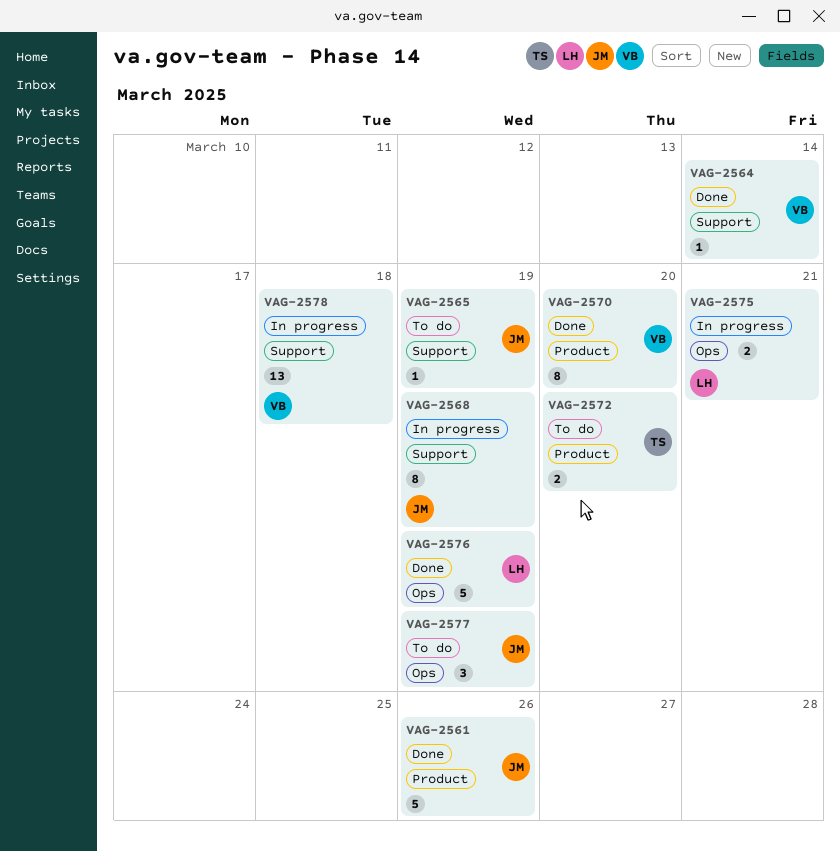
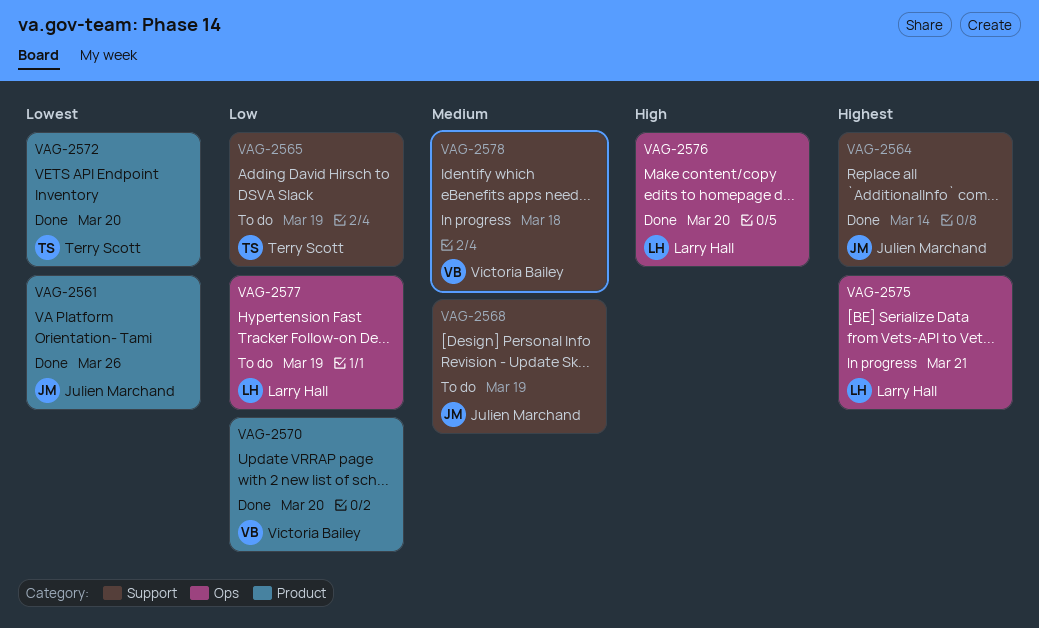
VAG-2564, owner: Victoria Bailey -> Julien Marchand
VAG-2565, owner: Julien Marchand -> Terry Scott
VAG-2568, status: In progress -> To do
VAG-2572, status: To do -> Done
VAG-2576, due: Mar 19 -> Mar 20
VAG-2577, owner: Julien Marchand -> Larry Hall

